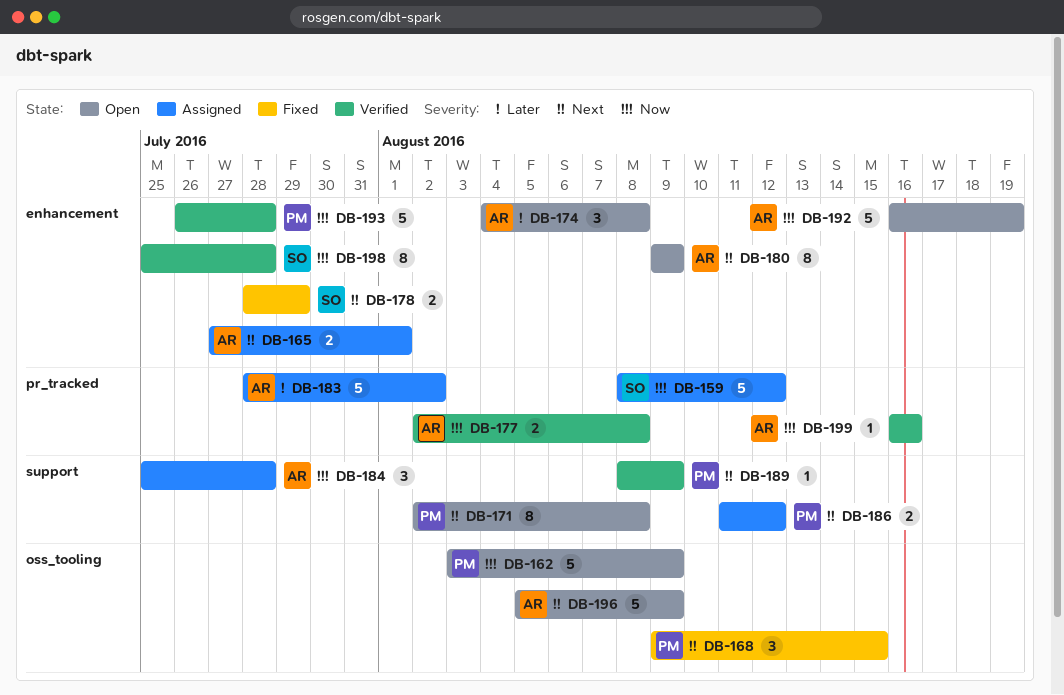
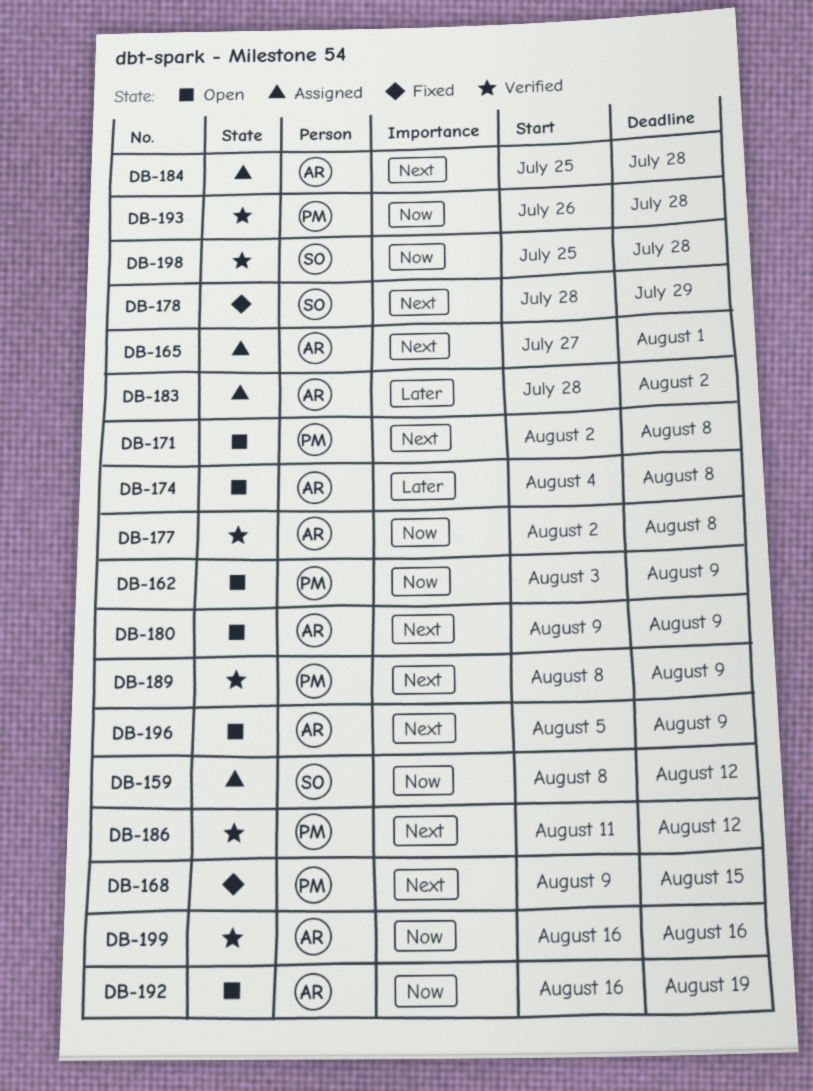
DB-184, priority: Now -> Next
DB-186, status: Assigned -> Verified

